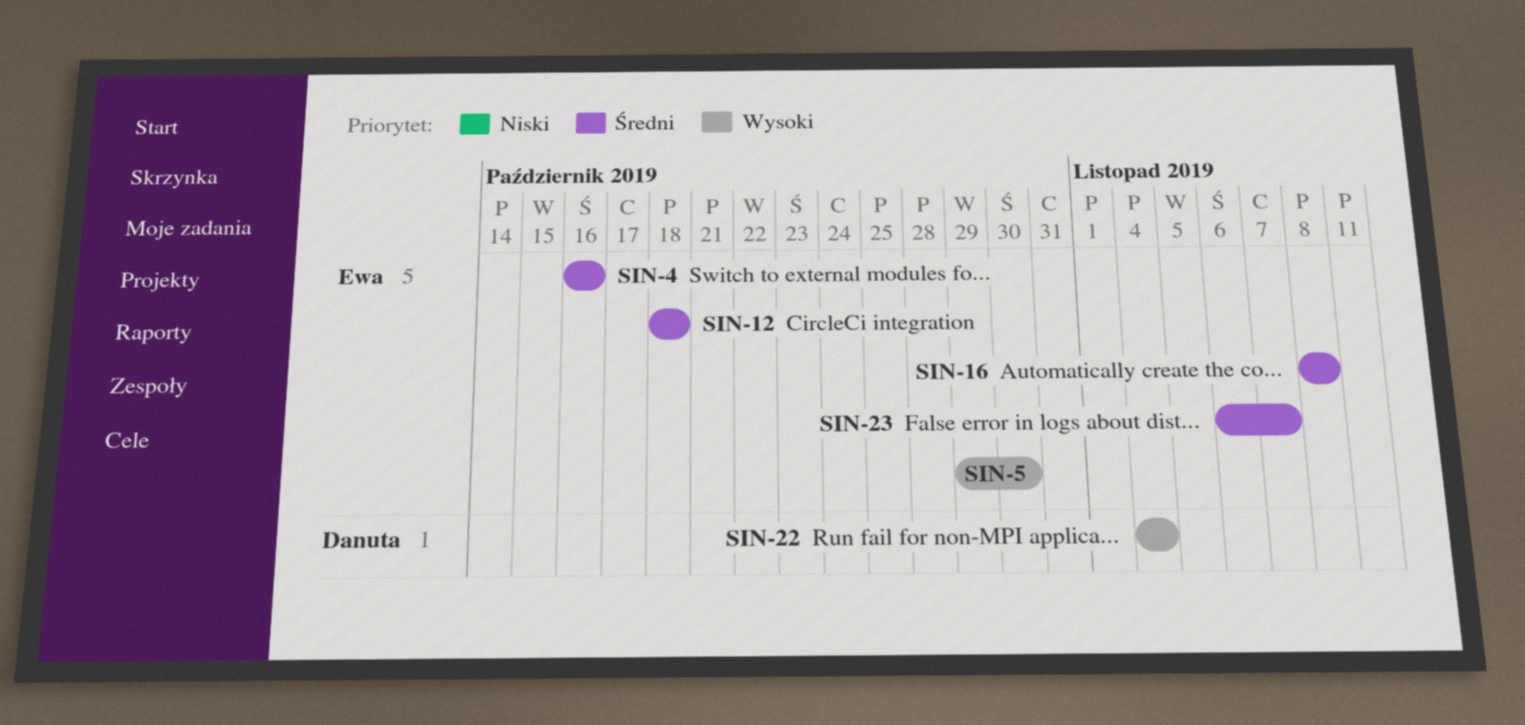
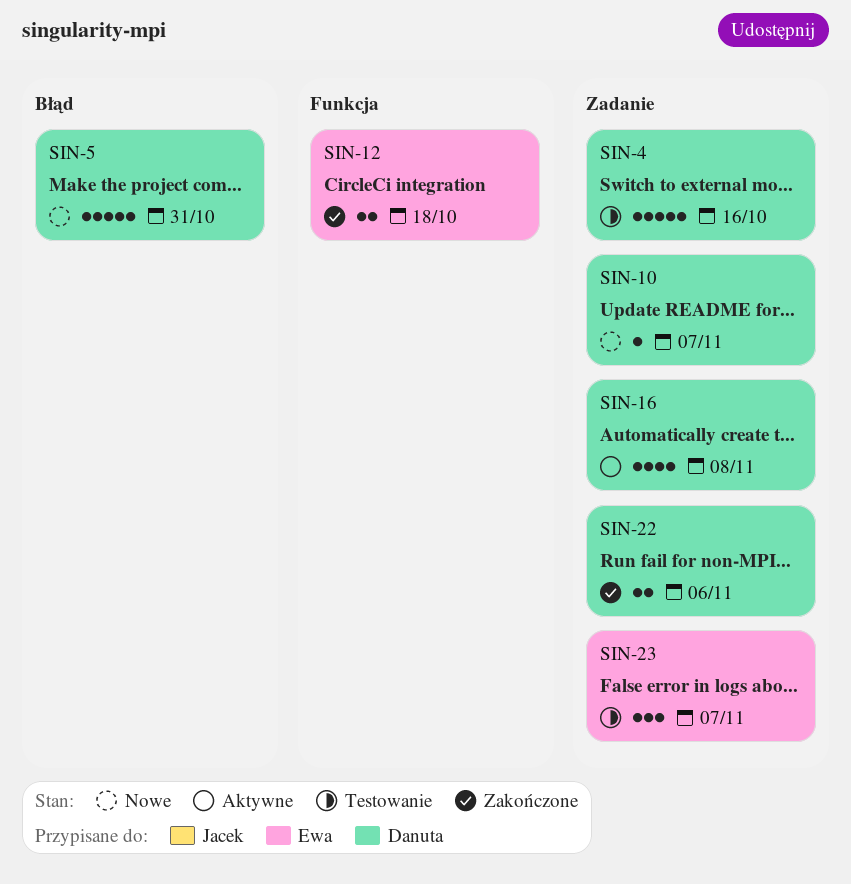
SIN-4, owner: Ewa -> Danuta
SIN-5, owner: Ewa -> Danuta
SIN-5, due: Oct 30 -> Oct 31
SIN-10: none -> present
SIN-16, owner: Ewa -> Danuta
SIN-22, due: Nov 4 -> Nov 6

